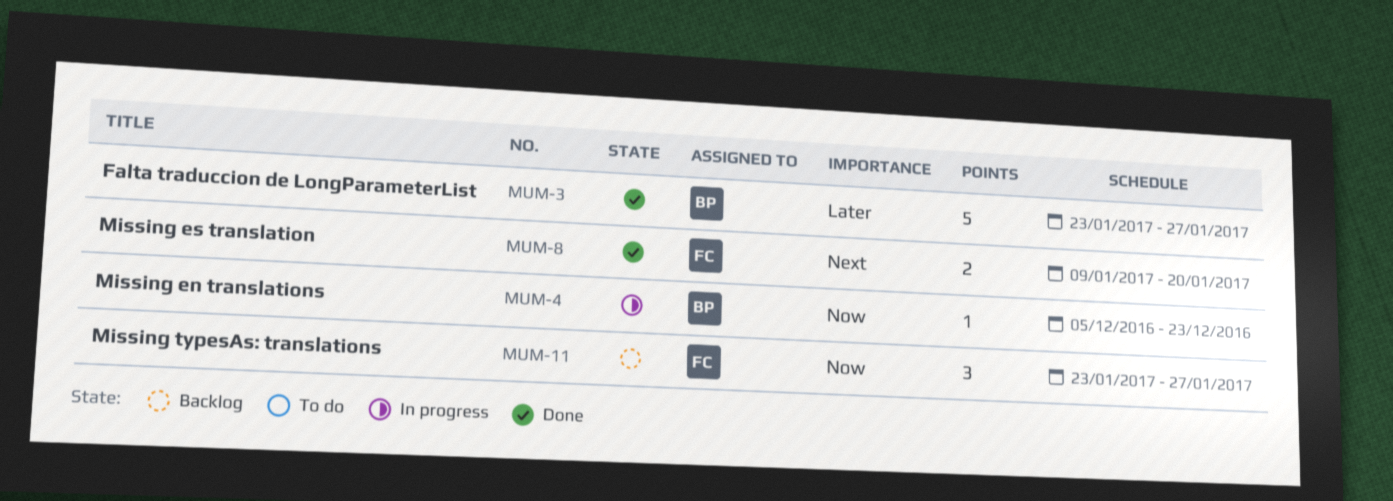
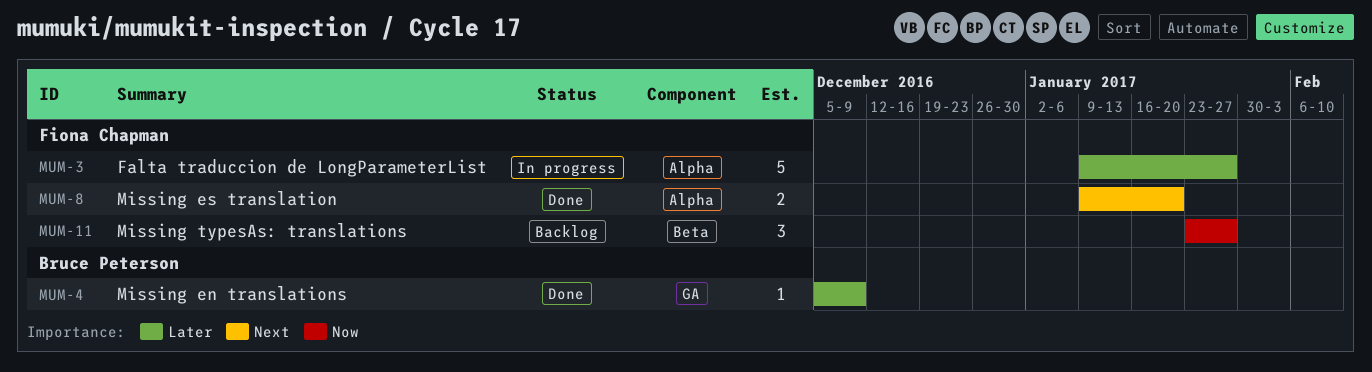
MUM-3, status: Done -> In progress
MUM-3, owner: Bruce Peterson -> Fiona Chapman
MUM-3, start: Jan 23 -> Jan 9
MUM-4, status: In progress -> Done
MUM-4, priority: Now -> Later
MUM-4, due: Dec 23 -> Dec 9

